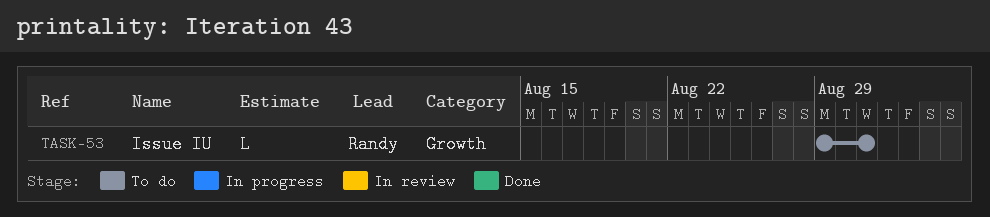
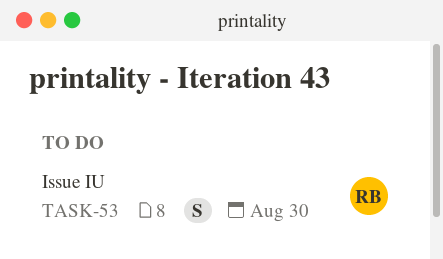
TASK-53, estimate: L -> S
TASK-53, due: Aug 31 -> Aug 30

